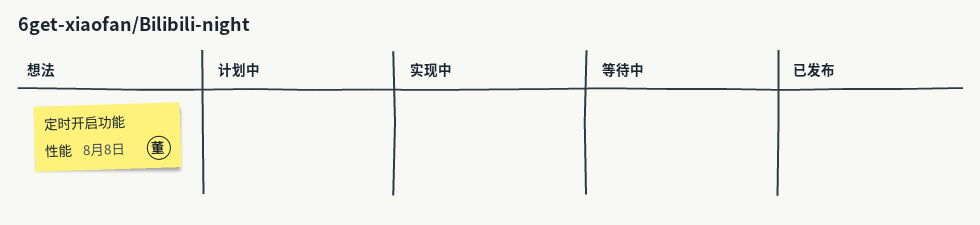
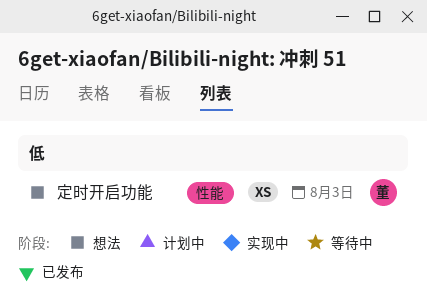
定时开启功能, due: Aug 8 -> Aug 3

